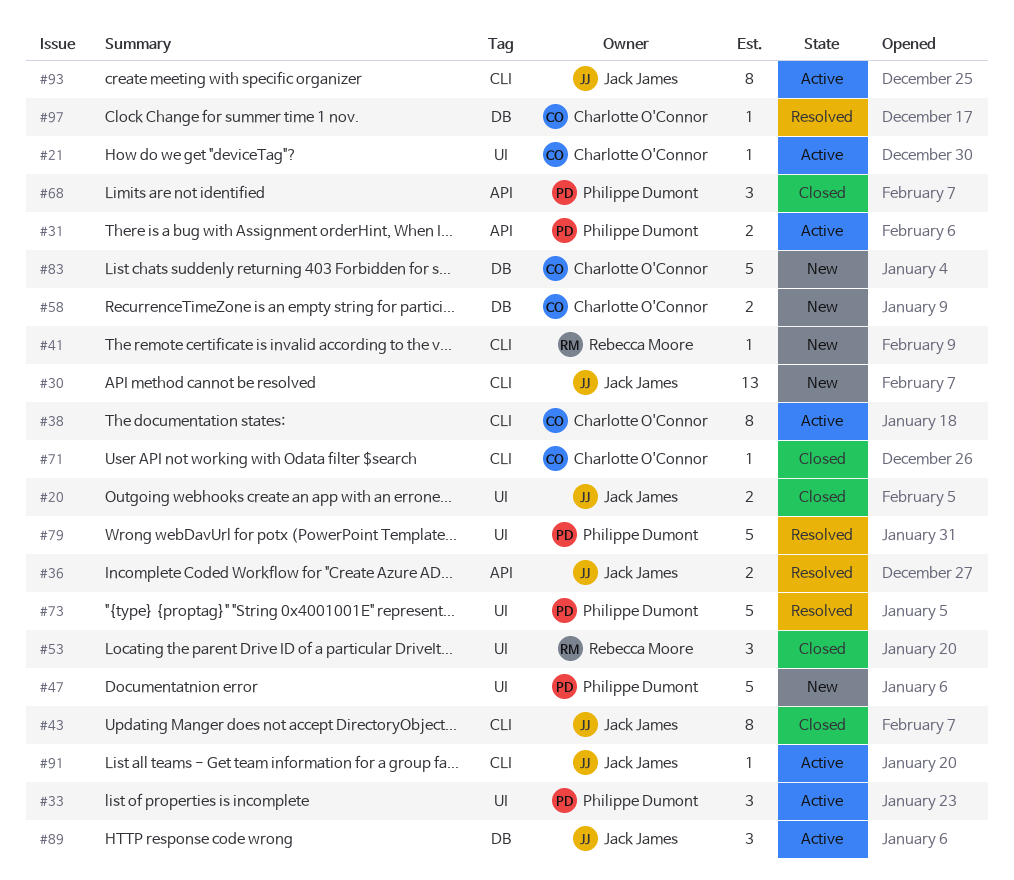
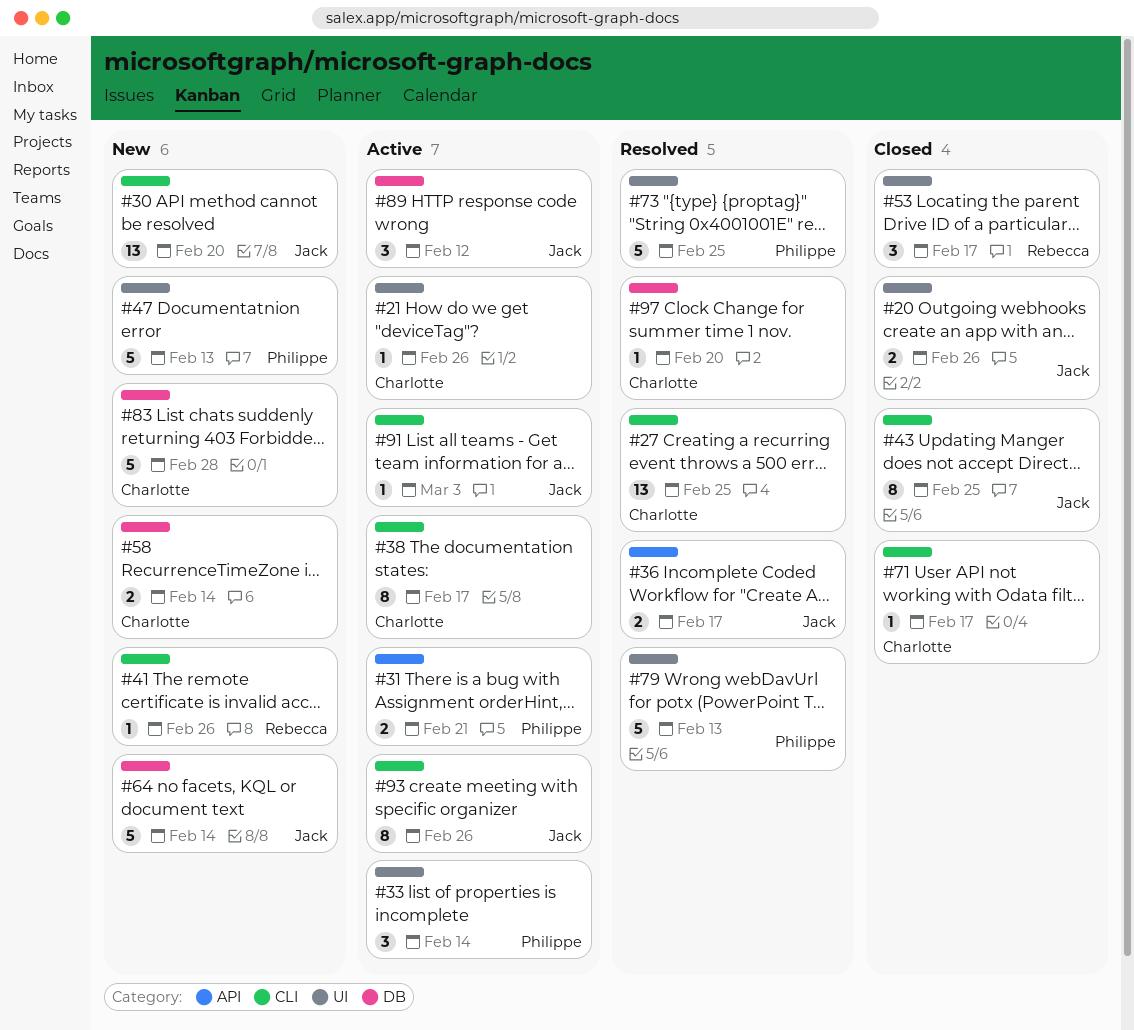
#27: none -> present
#64: none -> present
#68: present -> none

